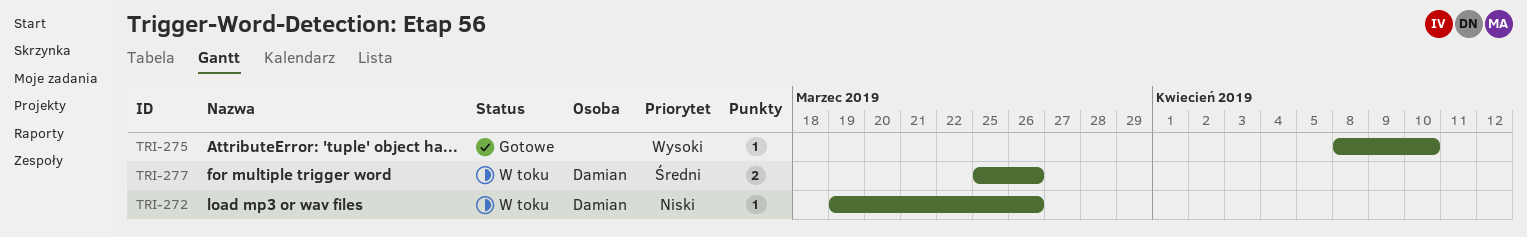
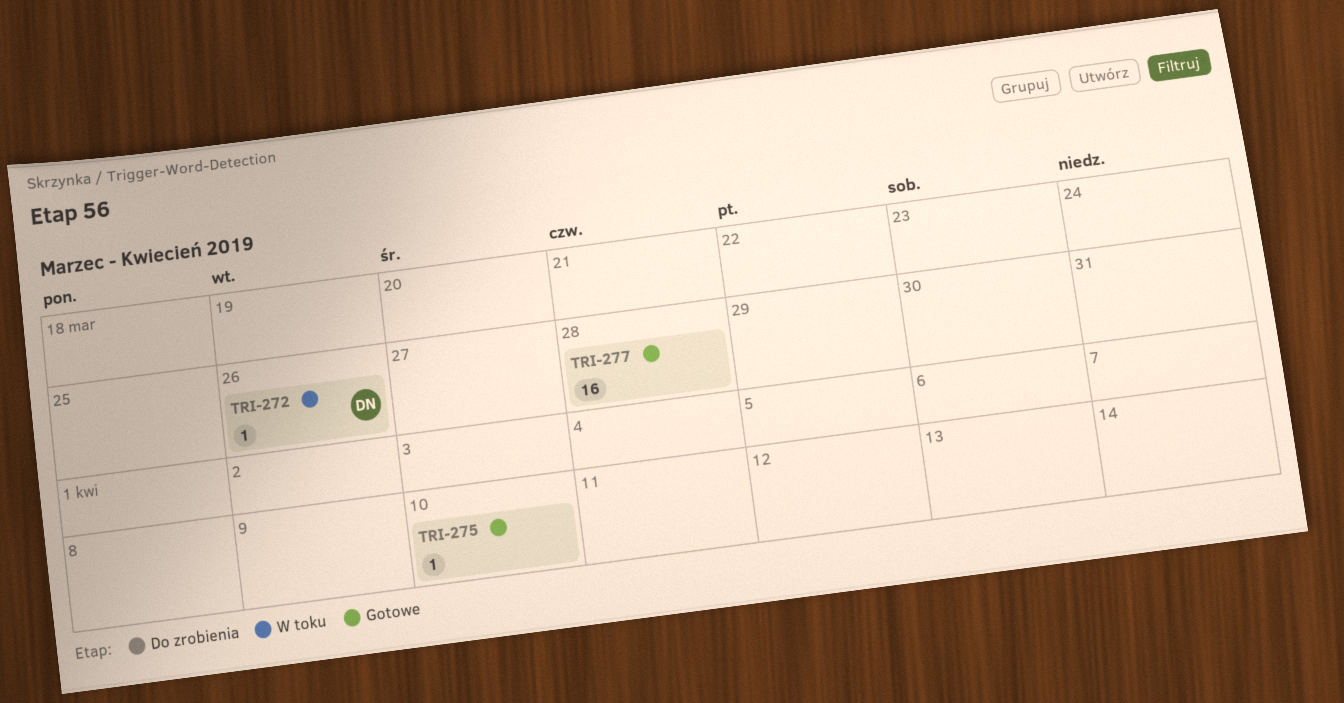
TRI-277, status: W toku -> Gotowe
TRI-277, owner: Damian -> none
TRI-277, estimate: 2 -> 16
TRI-277, due: Mar 26 -> Mar 28

